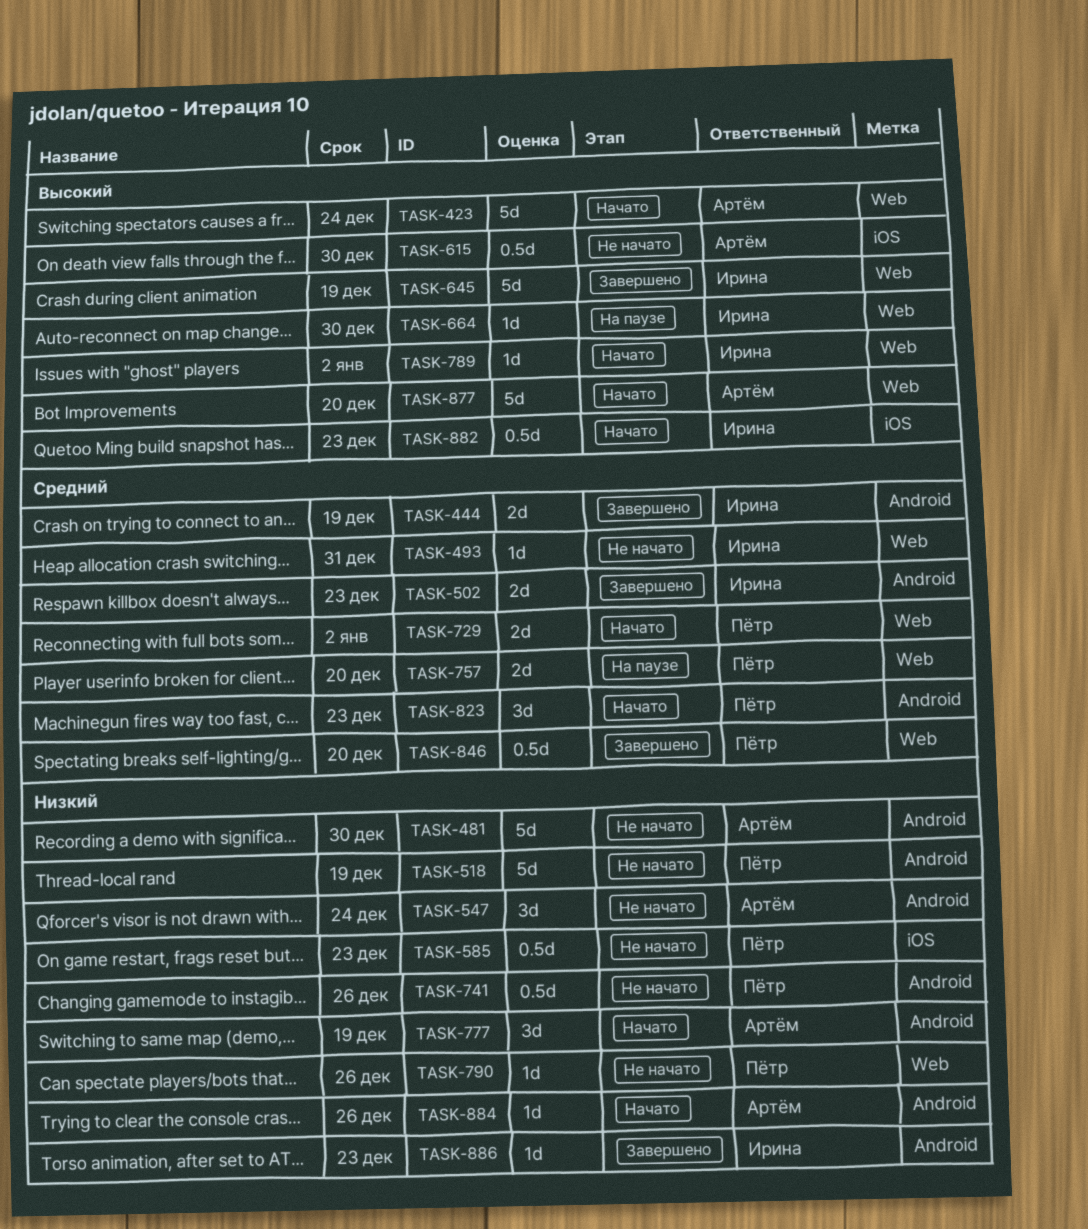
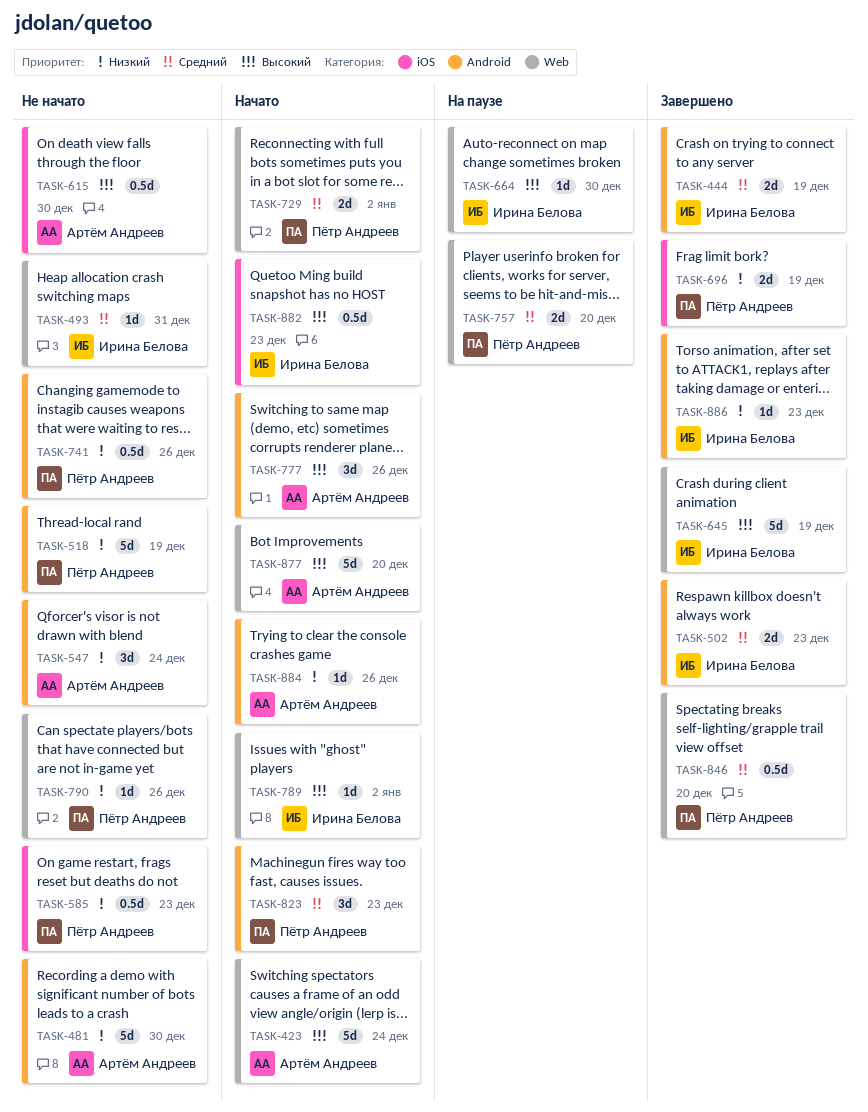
TASK-696: none -> present
TASK-777, priority: Низкий -> Высокий
TASK-777, due: Dec 19 -> Dec 26

